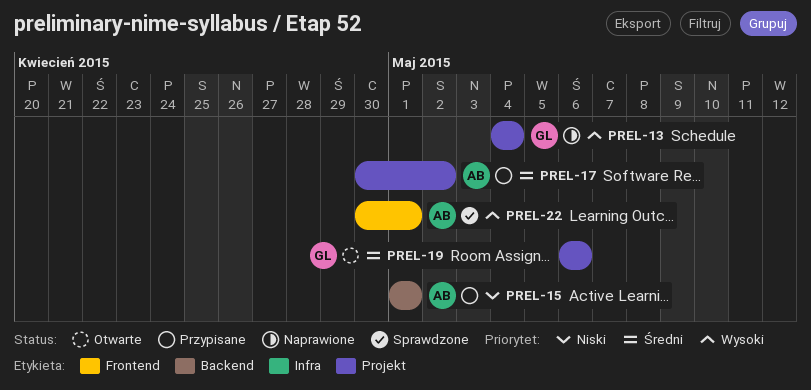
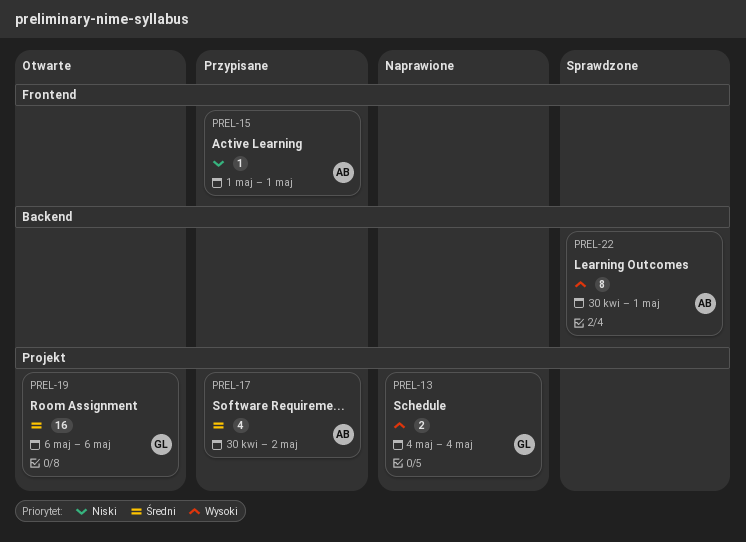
PREL-15, label: Backend -> Frontend
PREL-22, label: Frontend -> Backend

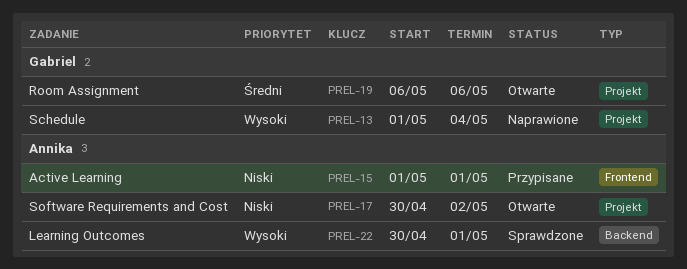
PREL-13, start: May 4 -> May 1
PREL-17, status: Przypisane -> Otwarte
PREL-17, priority: Średni -> Niski

